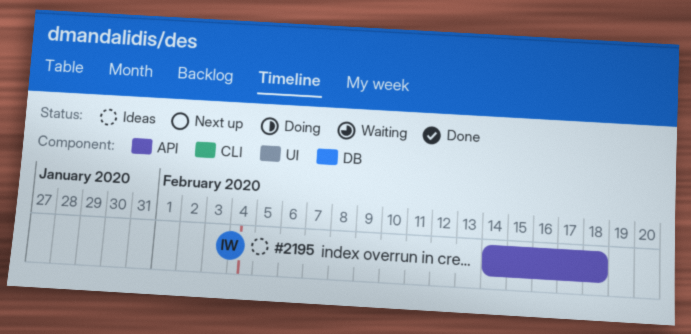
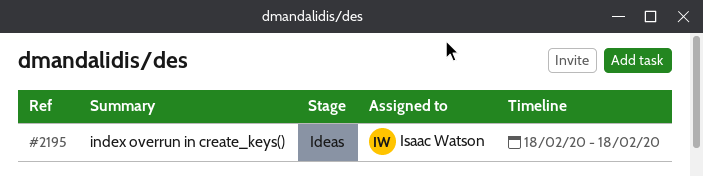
#2195, start: Feb 14 -> Feb 18

